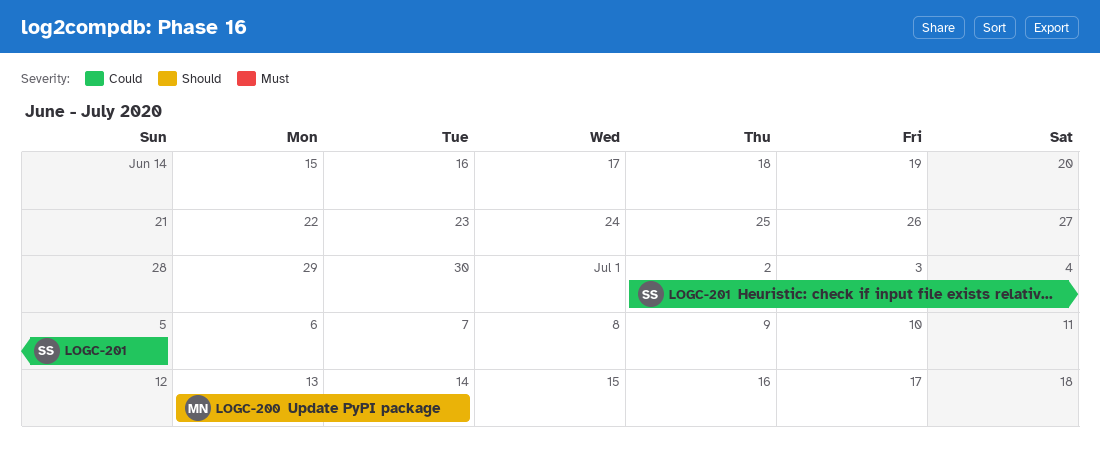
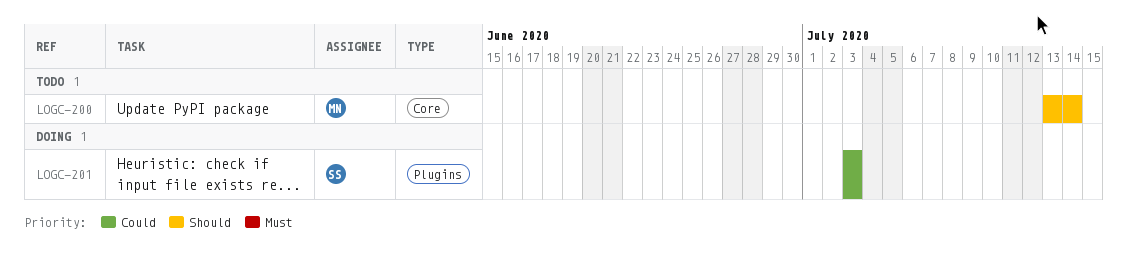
LOGC-201, start: Jul 2 -> Jul 3
LOGC-201, due: Jul 5 -> Jul 3

